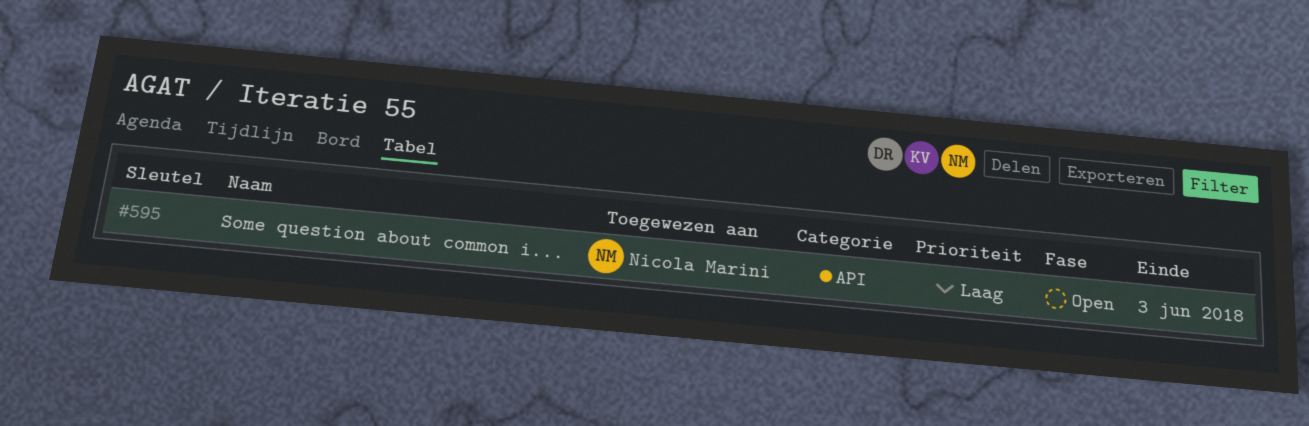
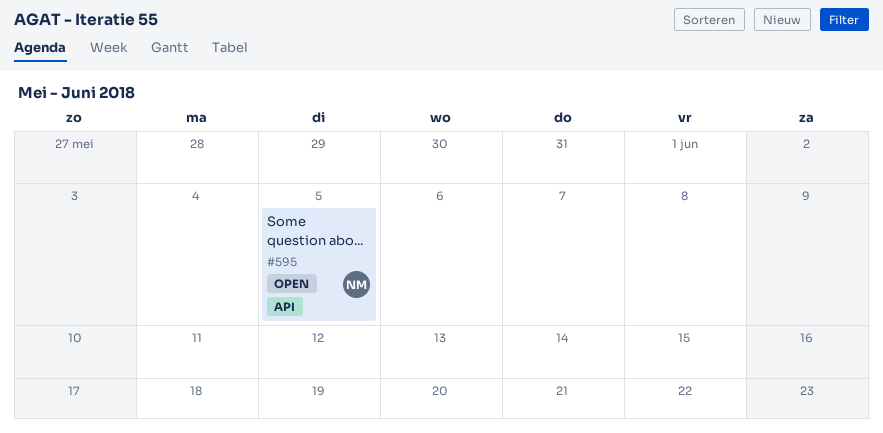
#595, due: Jun 3 -> Jun 5

